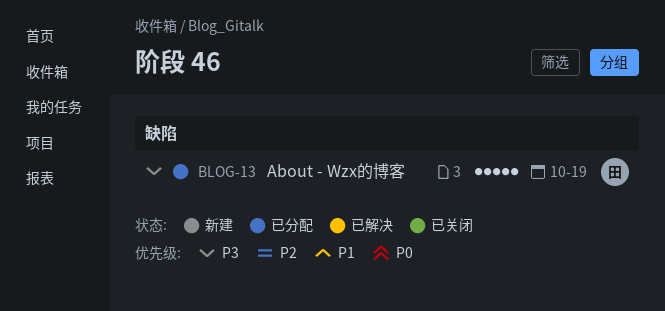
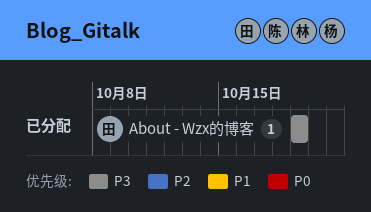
About - Wzx的博客, estimate: 5 -> 1

